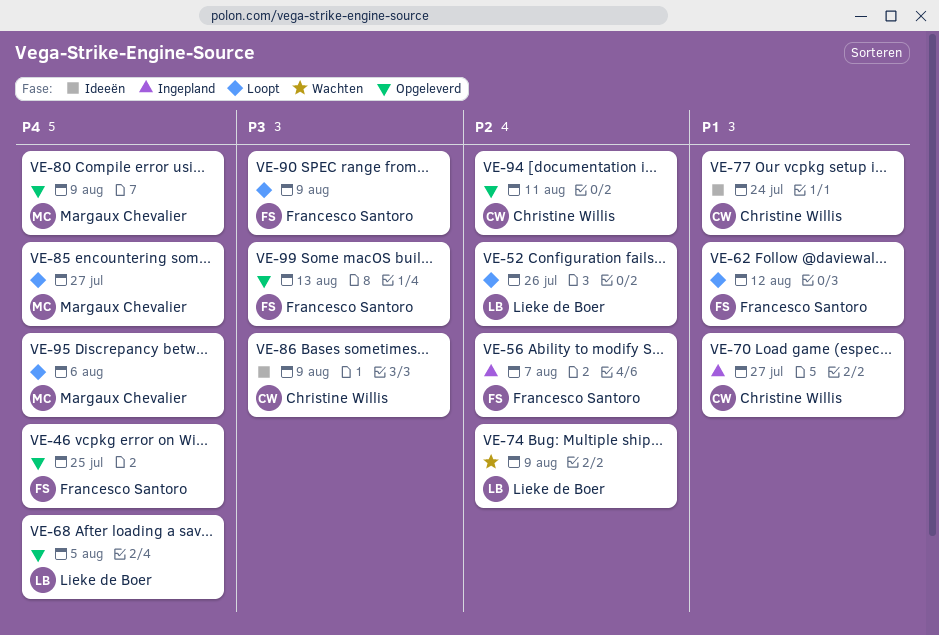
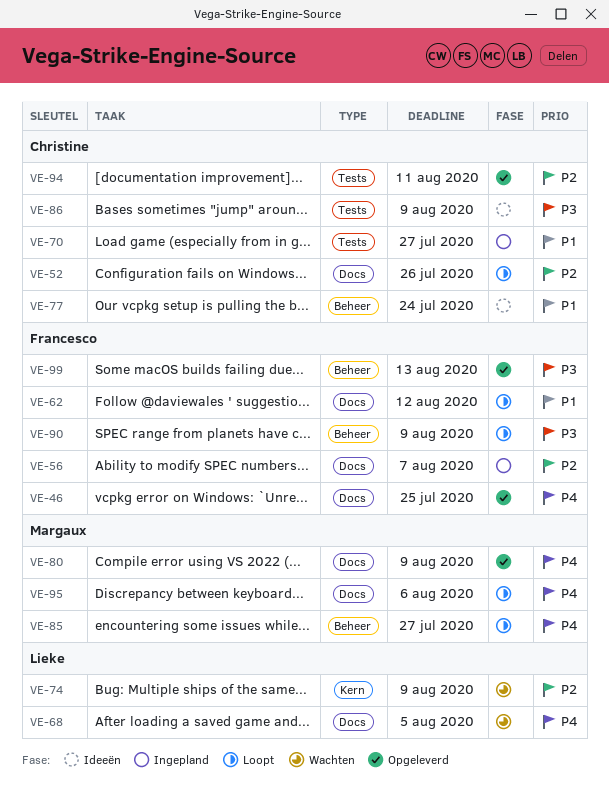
VE-52, owner: Lieke de Boer -> Christine Willis
VE-68, status: Opgeleverd -> Wachten

